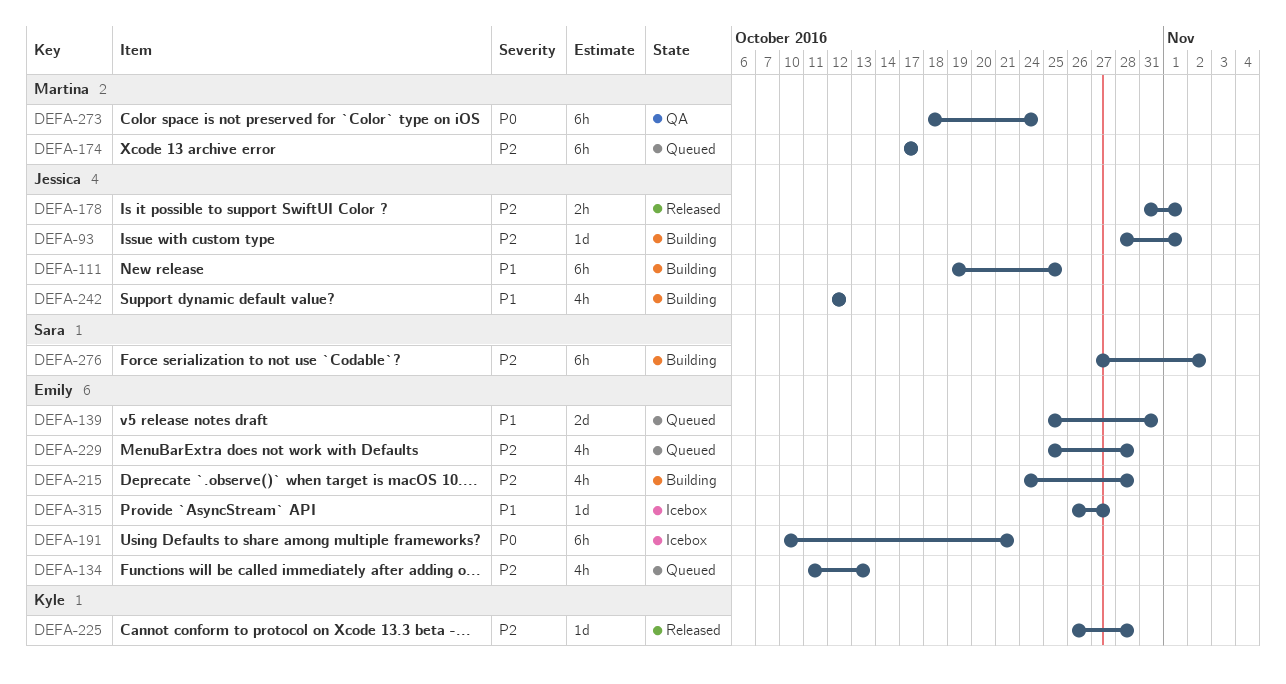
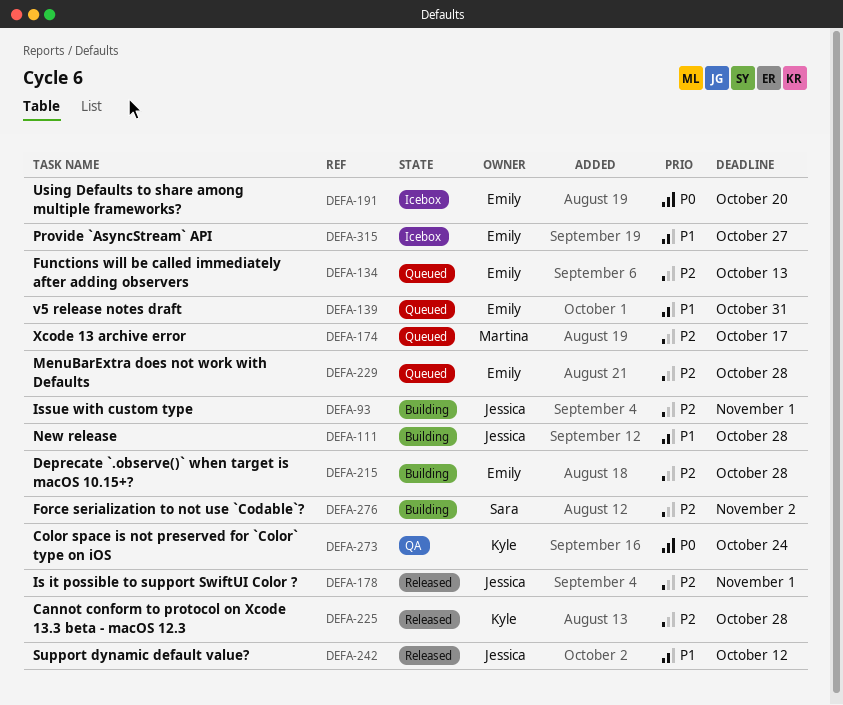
DEFA-111, due: Oct 25 -> Oct 28
DEFA-191, due: Oct 21 -> Oct 20
DEFA-242, status: Building -> Released
DEFA-273, owner: Martina -> Kyle

